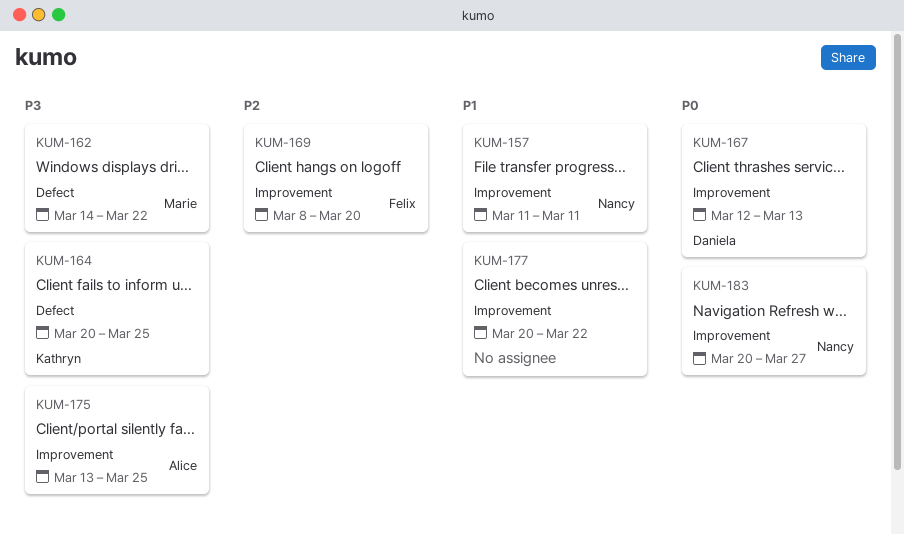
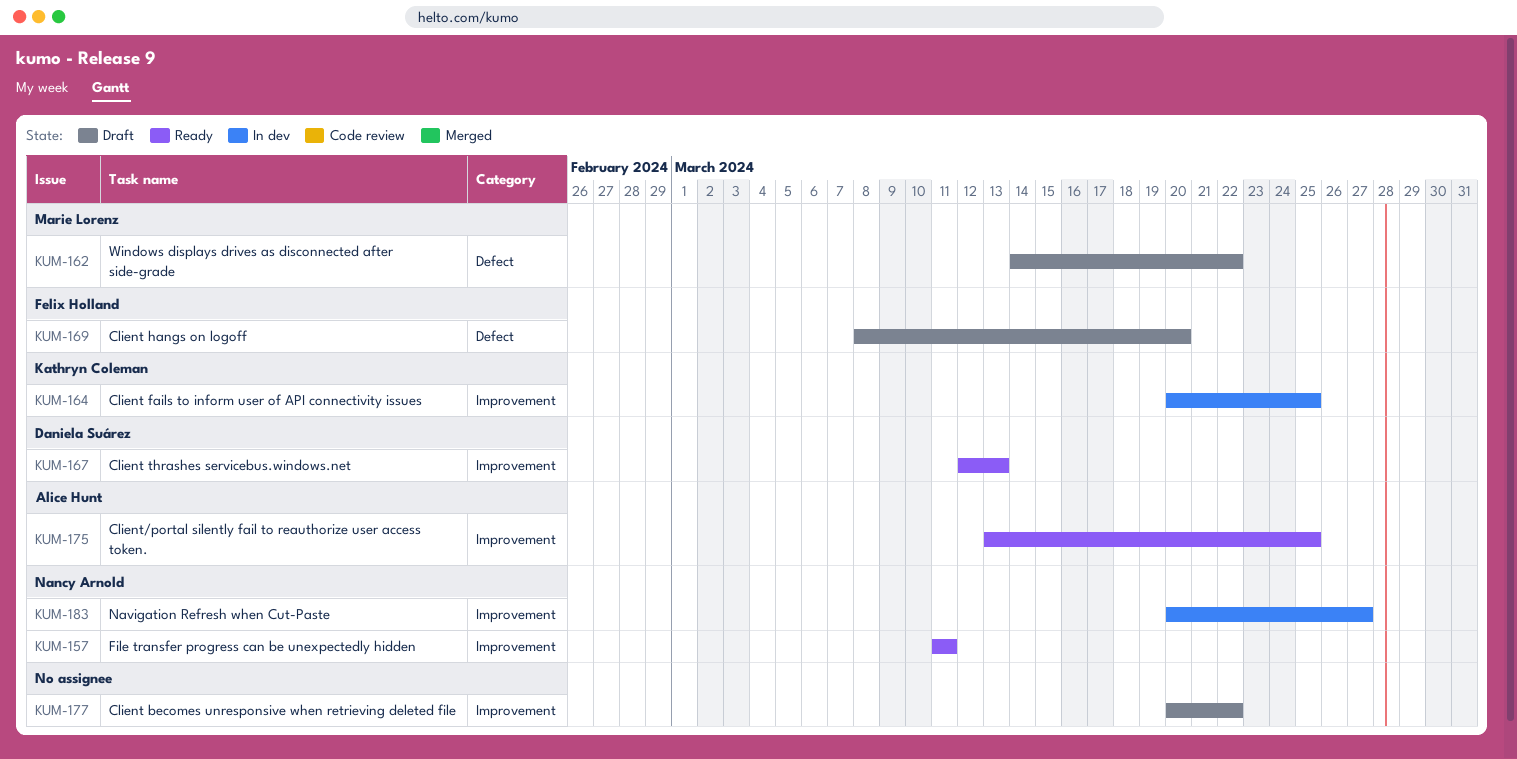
KUM-164, label: Defect -> Improvement
KUM-169, label: Improvement -> Defect

